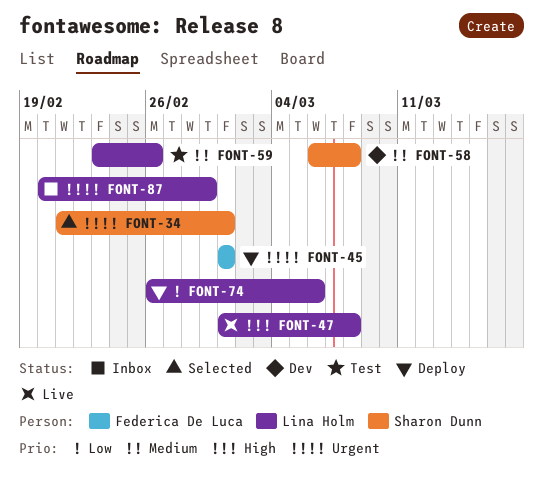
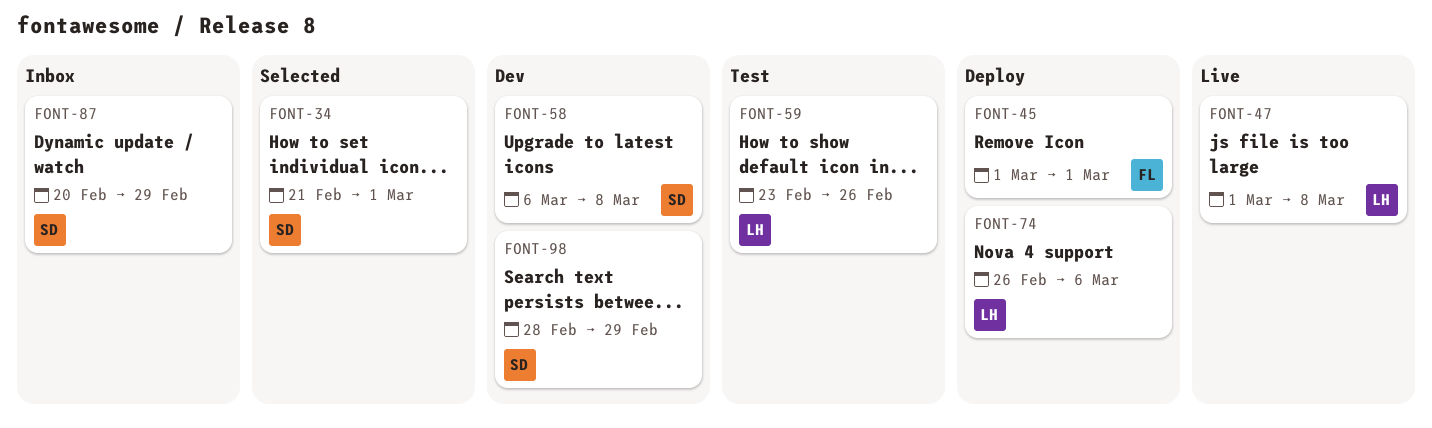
FONT-87, owner: Lina Holm -> Sharon Dunn
FONT-98: none -> present

